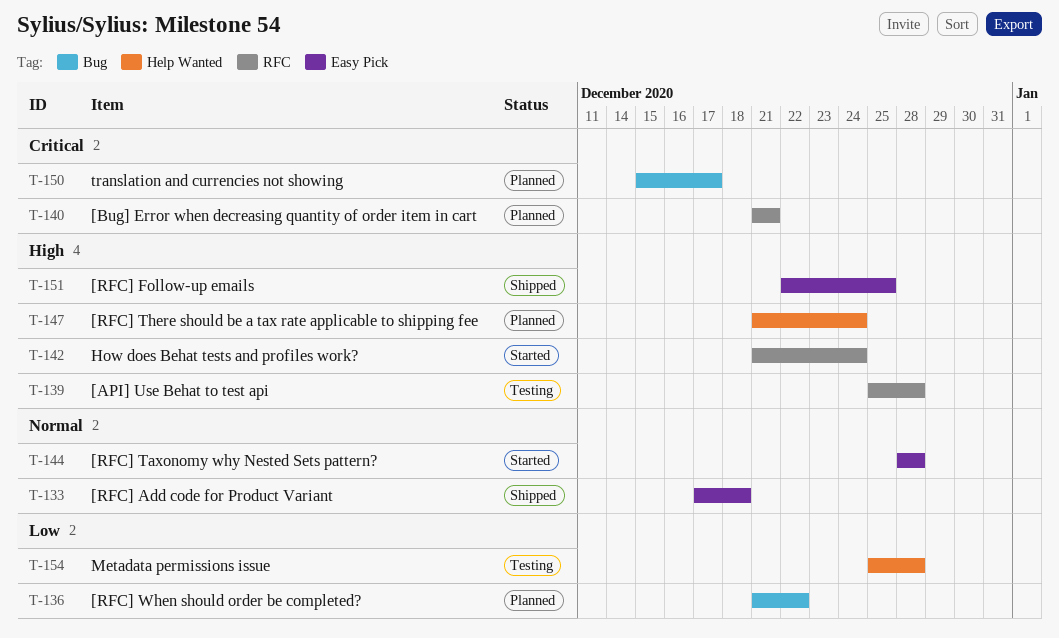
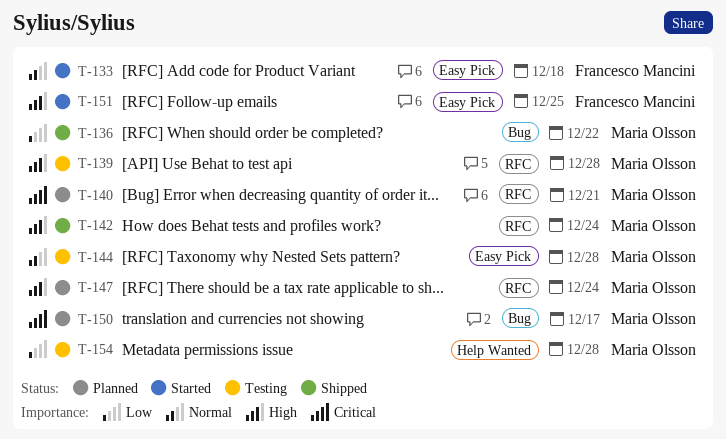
T-133, status: Shipped -> Started
T-136, status: Planned -> Shipped
T-142, status: Started -> Shipped
T-144, status: Started -> Testing
T-147, label: Help Wanted -> RFC
T-151, status: Shipped -> Started

